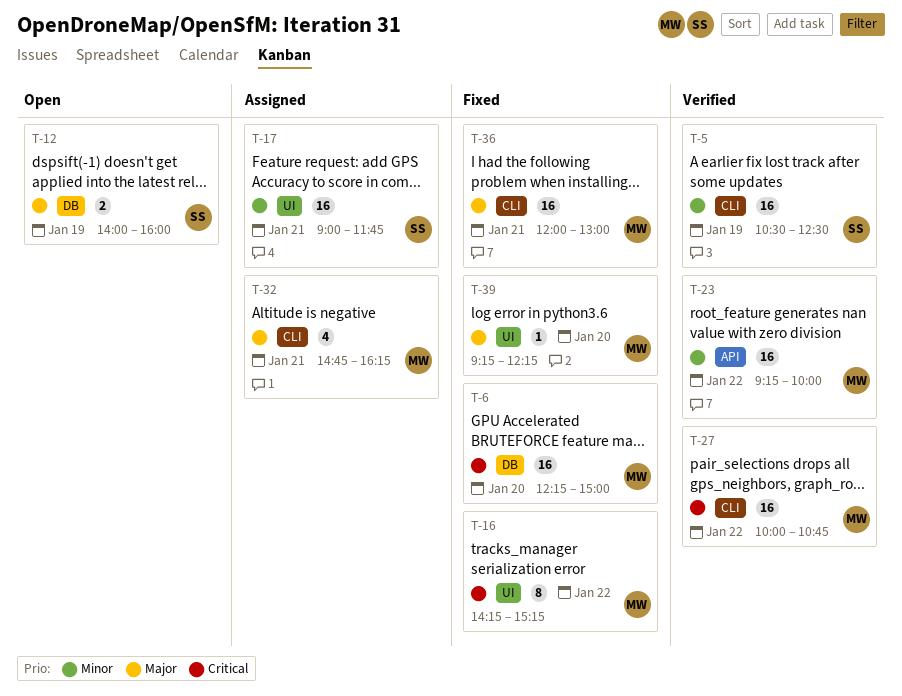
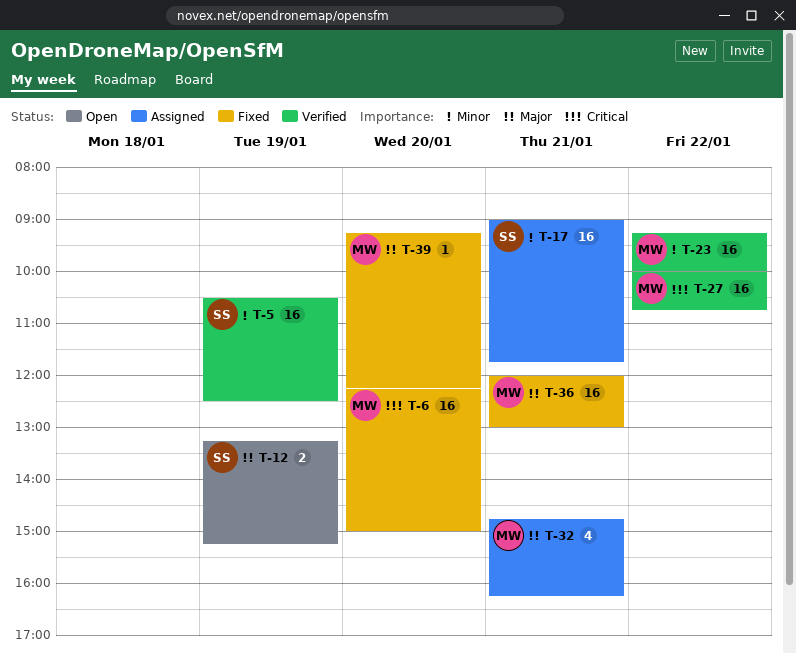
T-12, begins: 14:00 -> 13:15
T-12, ends: 16:00 -> 15:15
T-16: present -> none

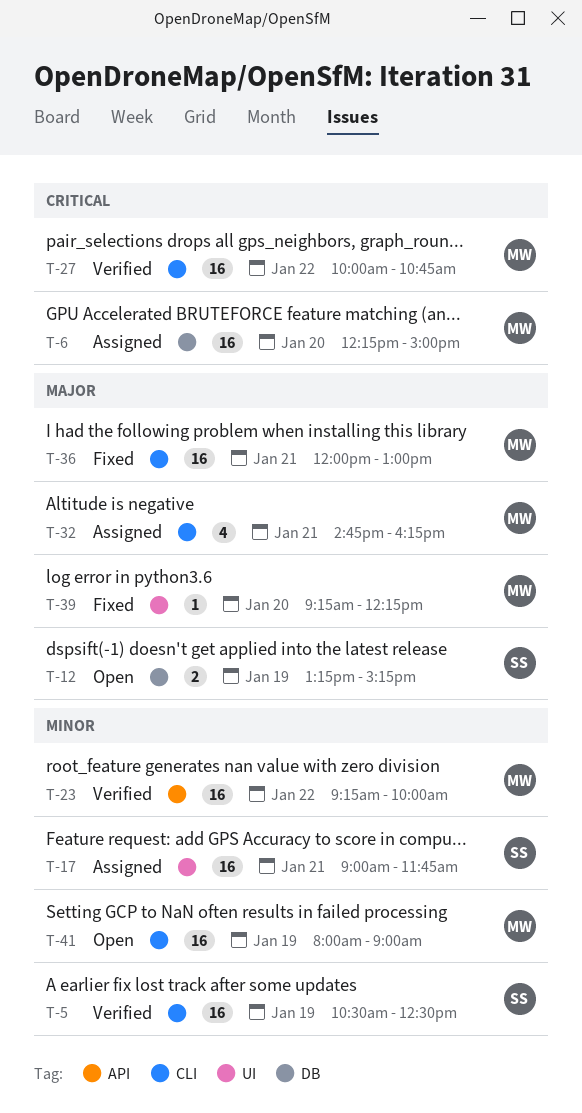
T-6, status: Fixed -> Assigned
T-41: none -> present

